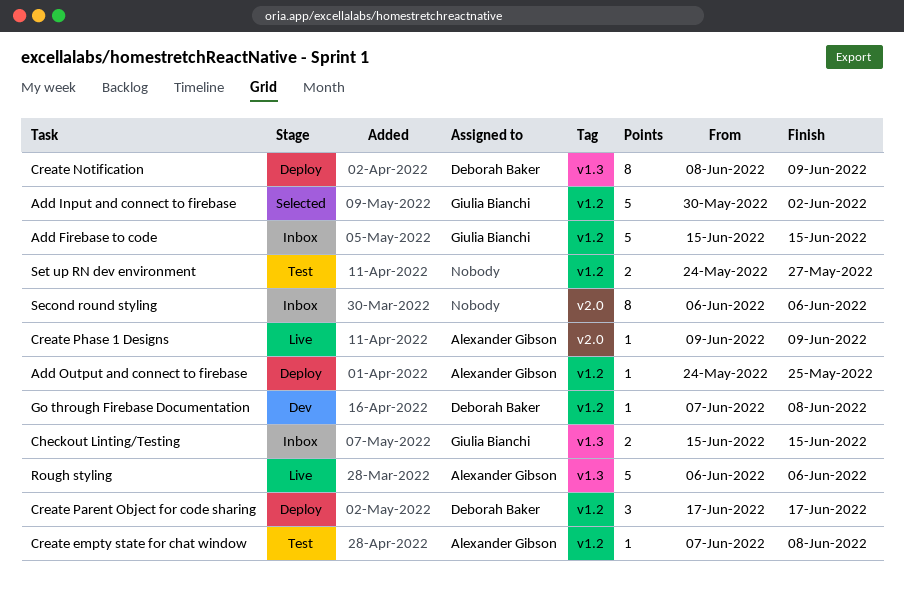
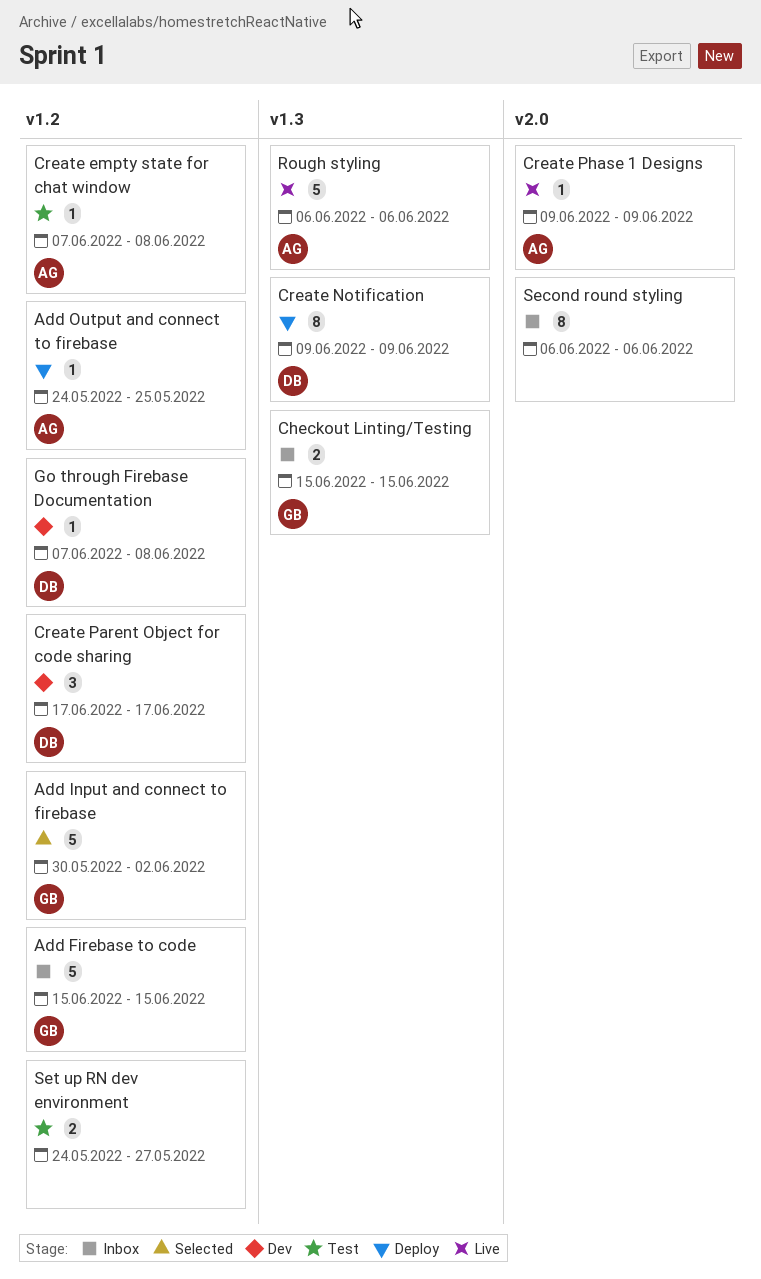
Create Notification, start: Jun 8 -> Jun 9
Create Parent Object for code sharing, status: Deploy -> Dev

